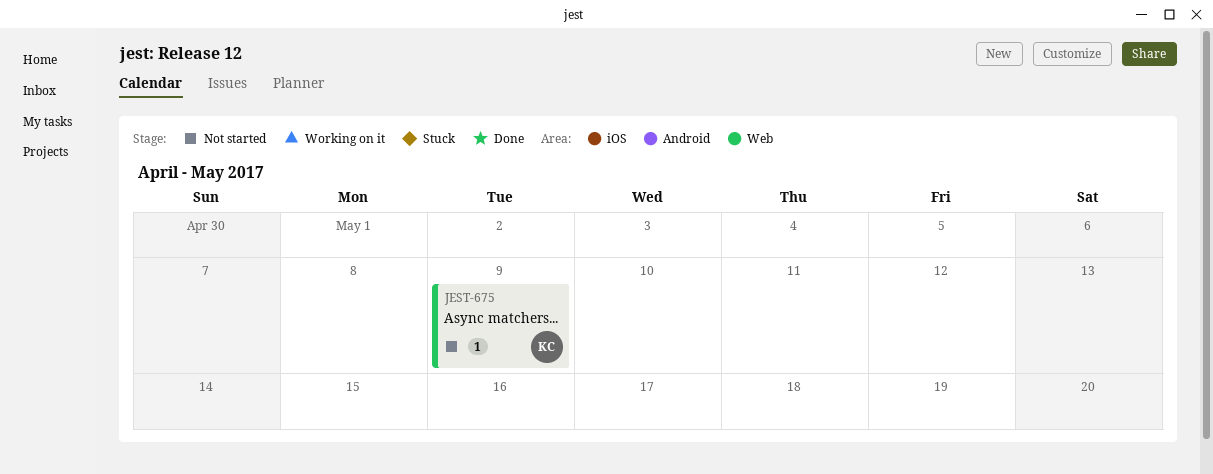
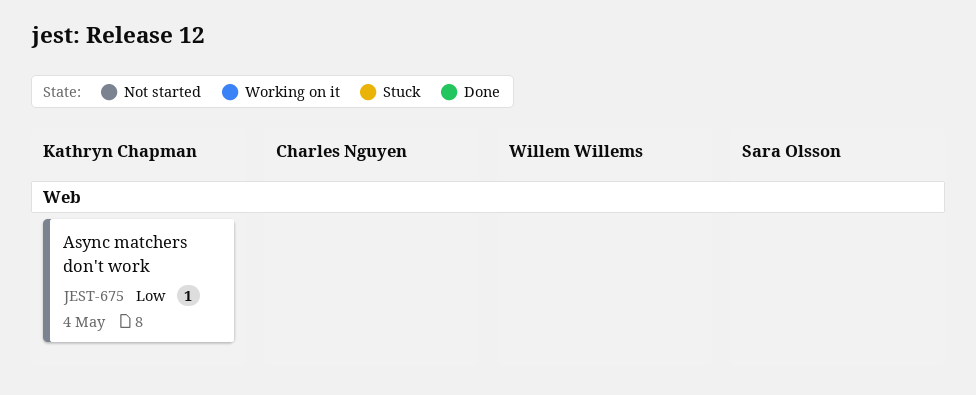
JEST-675, due: May 9 -> May 4

